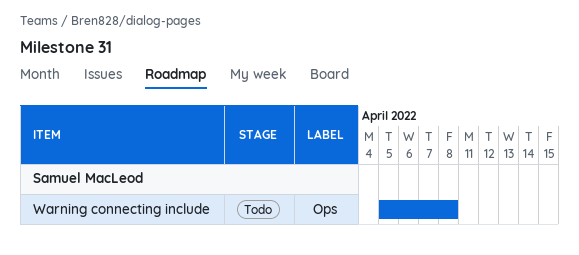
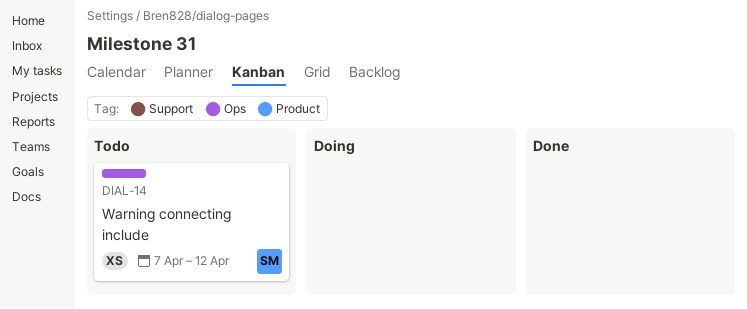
Warning connecting include, start: Apr 5 -> Apr 7
Warning connecting include, due: Apr 8 -> Apr 12

